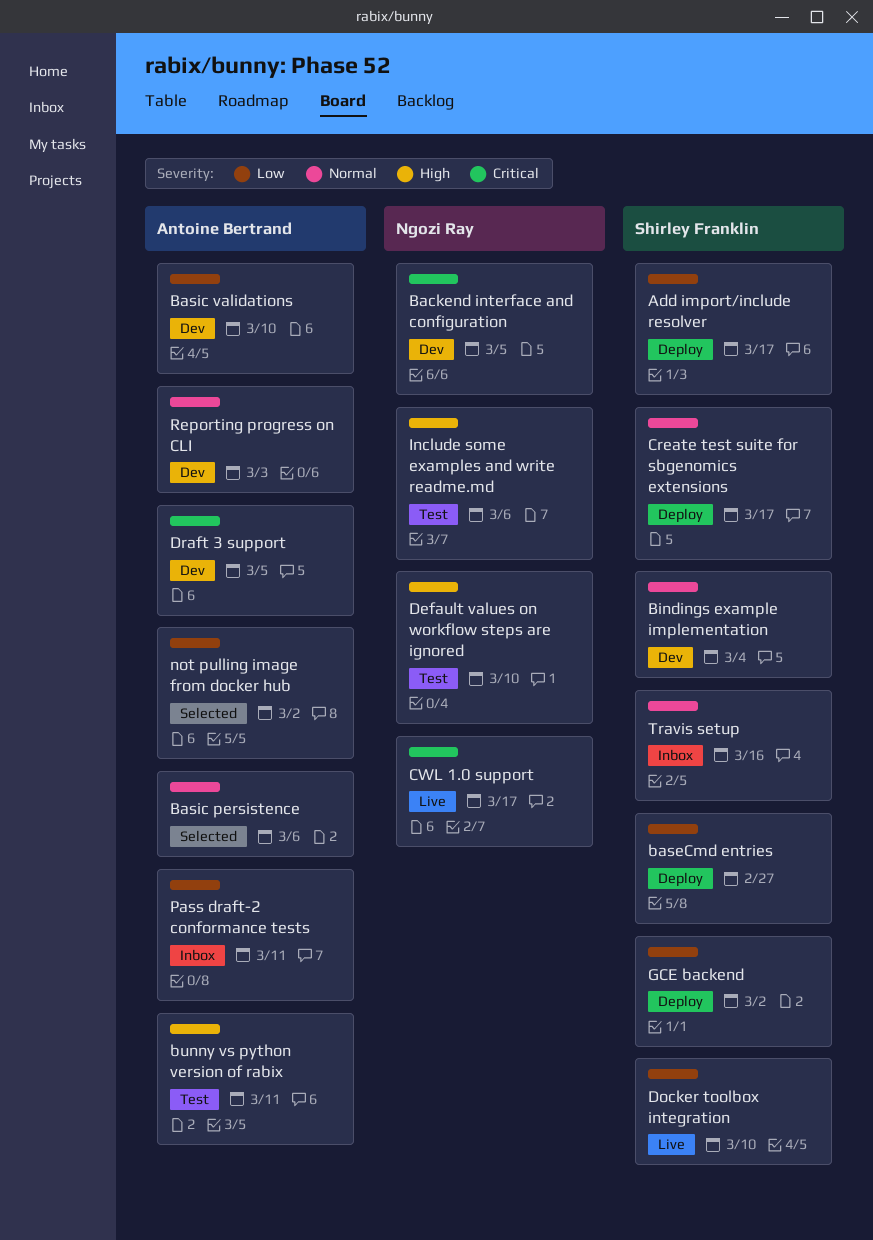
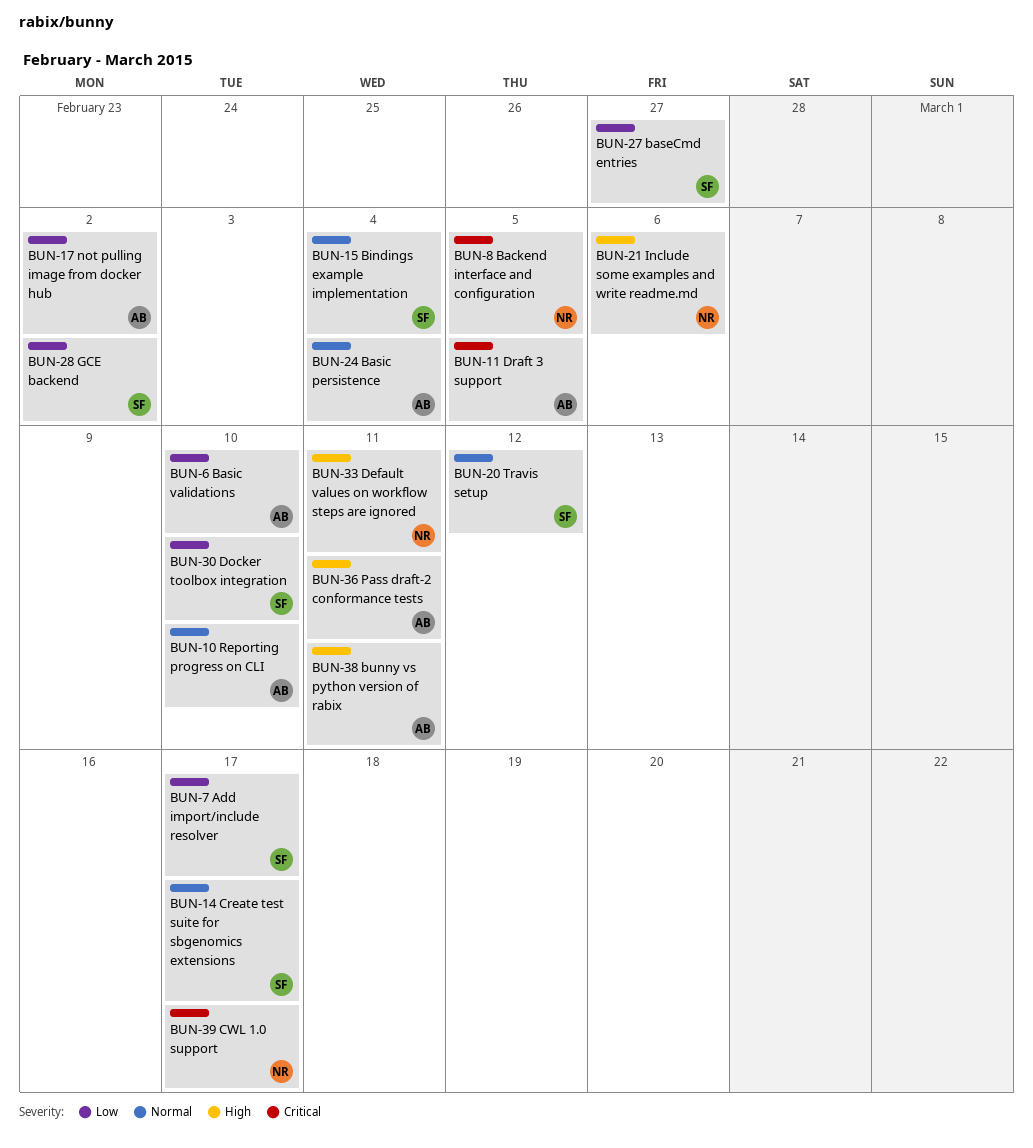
Basic persistence, due: Mar 6 -> Mar 4
Default values on workflow steps are ignored, due: Mar 10 -> Mar 11
Pass draft-2 conformance tests, priority: Low -> High
Reporting progress on CLI, due: Mar 3 -> Mar 10
Travis setup, due: Mar 16 -> Mar 12

